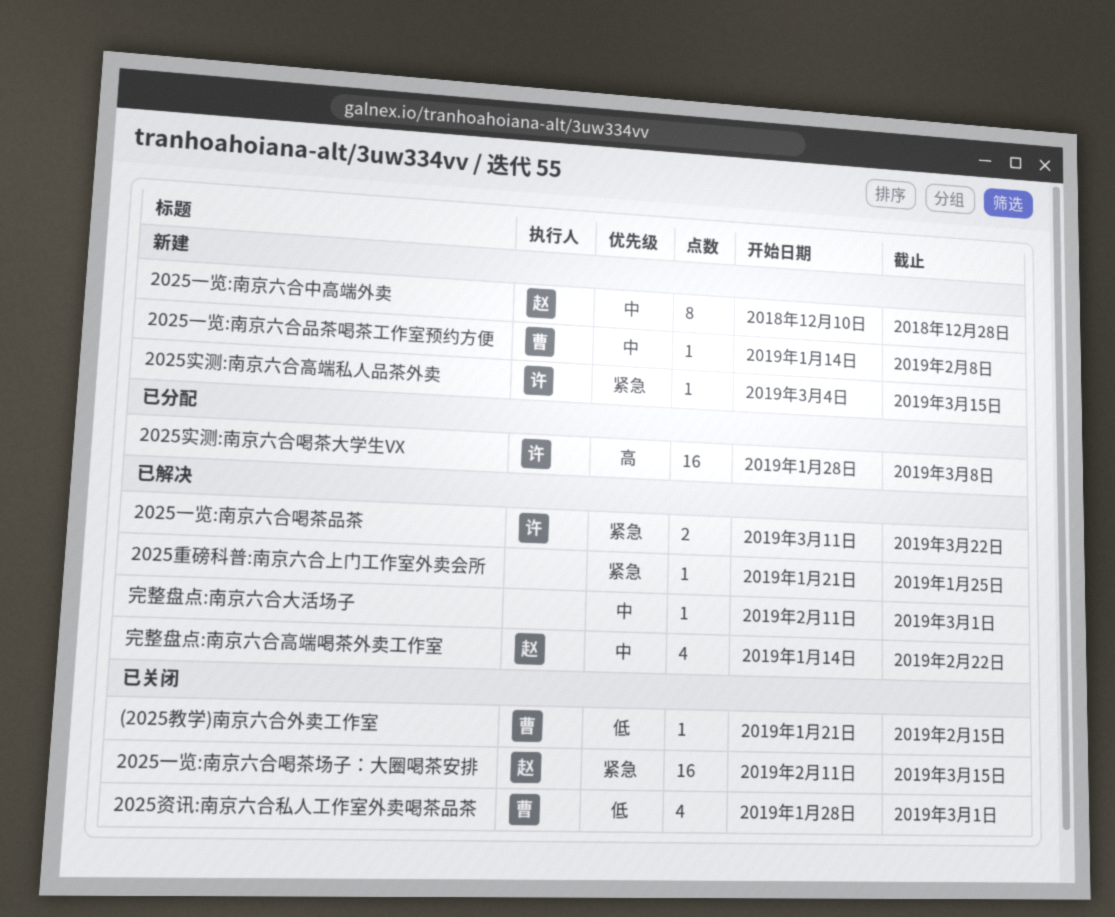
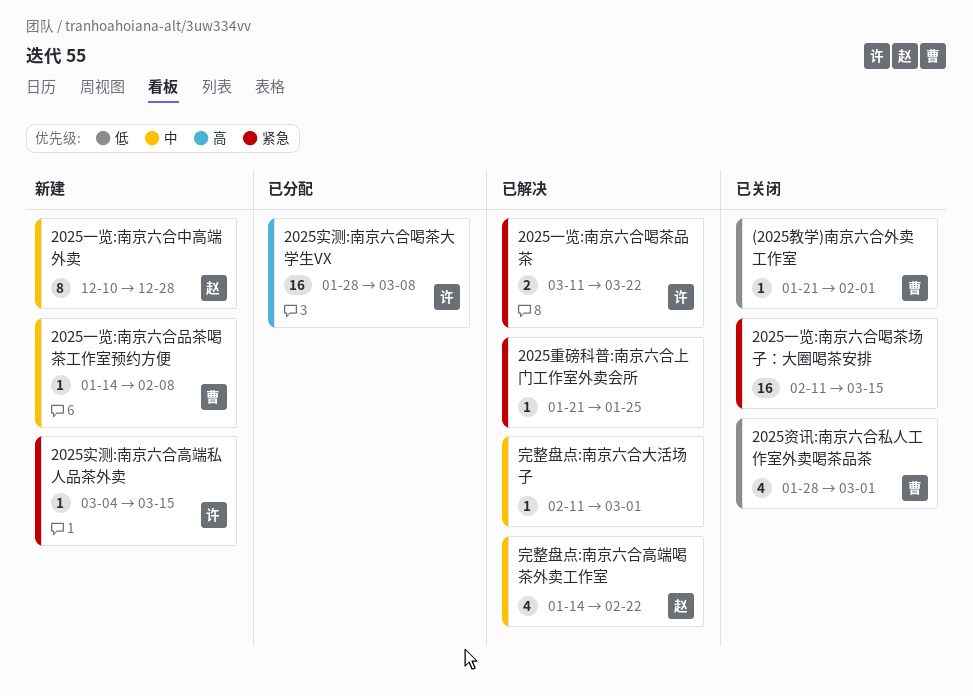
(2025教学)南京六合外卖工作室, due: Feb 15 -> Feb 1
2025一览:南京六合喝茶场子：大圈喝茶安排, owner: 赵 -> none

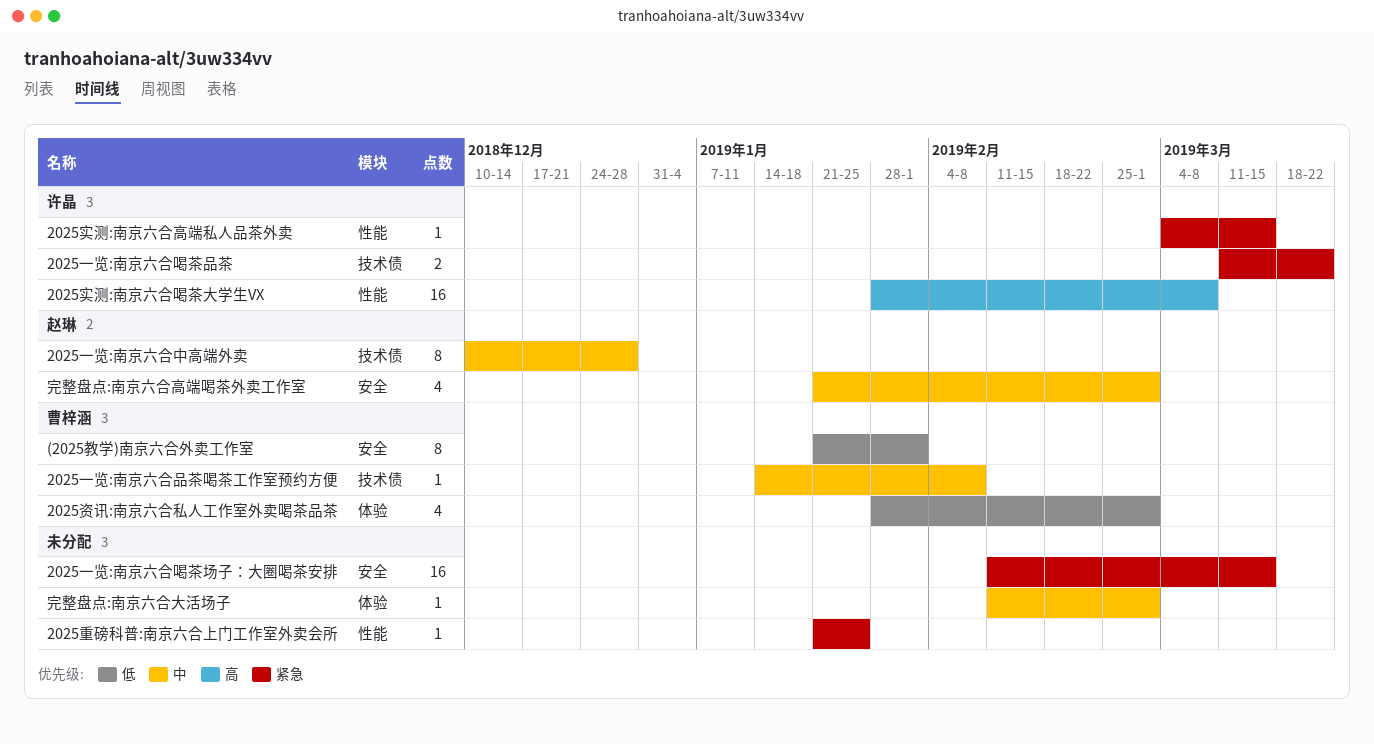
(2025教学)南京六合外卖工作室, estimate: 1 -> 8
完整盘点:南京六合高端喝茶外卖工作室, start: Jan 14 -> Jan 21
完整盘点:南京六合高端喝茶外卖工作室, due: Feb 22 -> Mar 1

